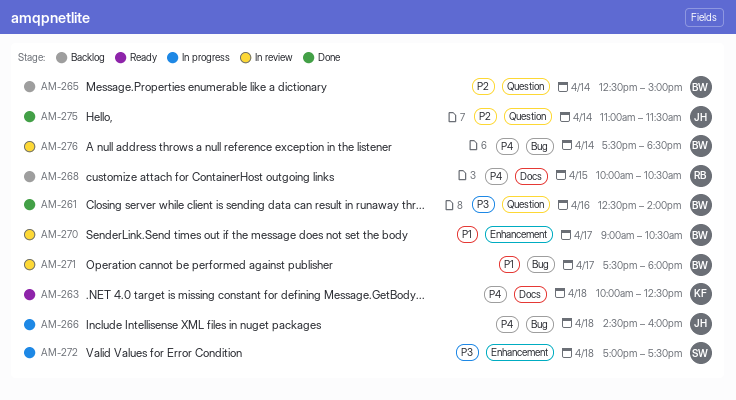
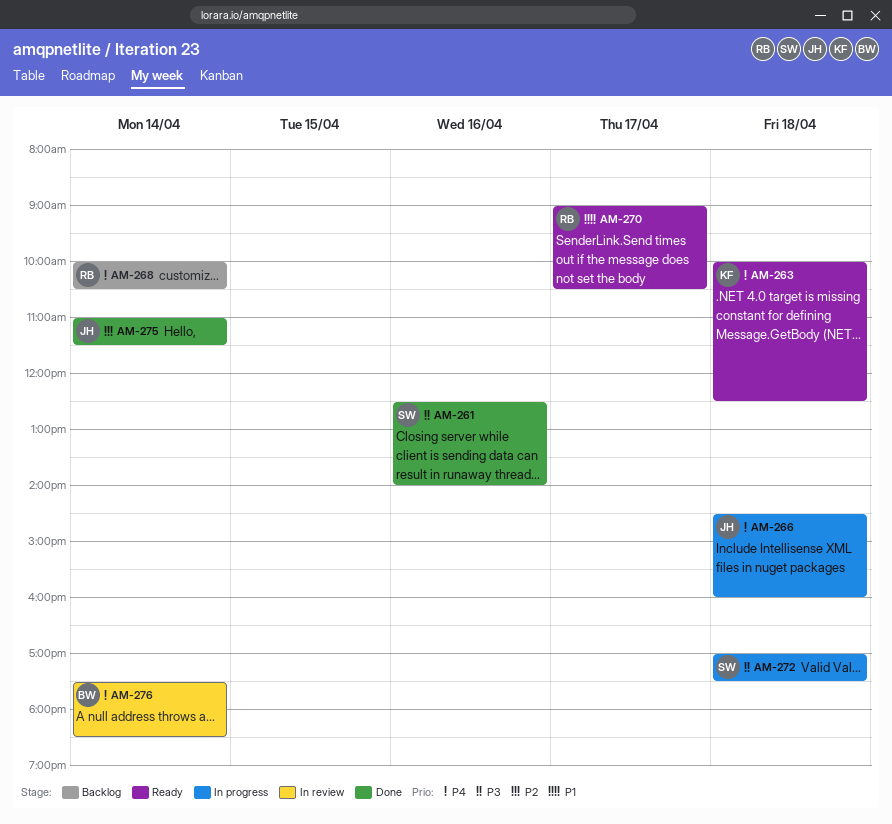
AM-261, owner: BW -> SW
AM-265: present -> none
AM-268, day: Apr 15 -> Apr 14
AM-270, status: In review -> Ready
AM-270, owner: BW -> RB
AM-271: present -> none

